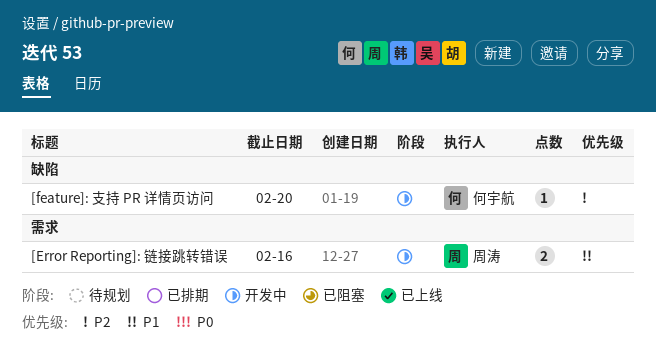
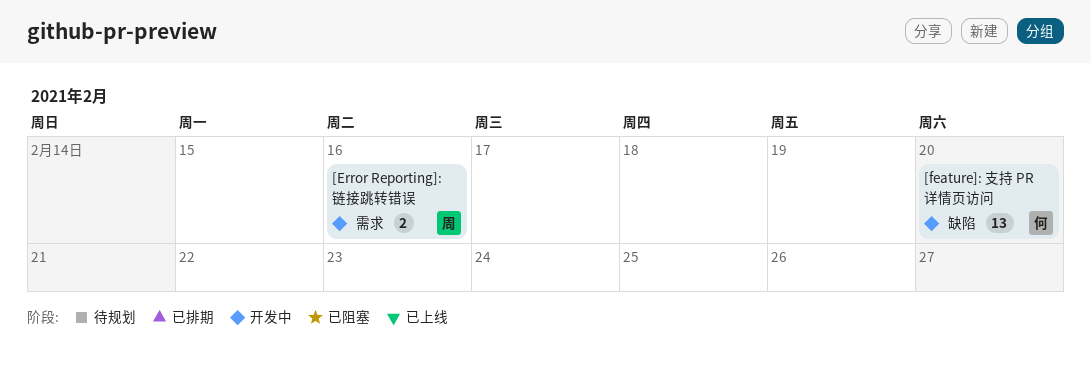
[feature]: 支持 PR 详情页访问, estimate: 1 -> 13

